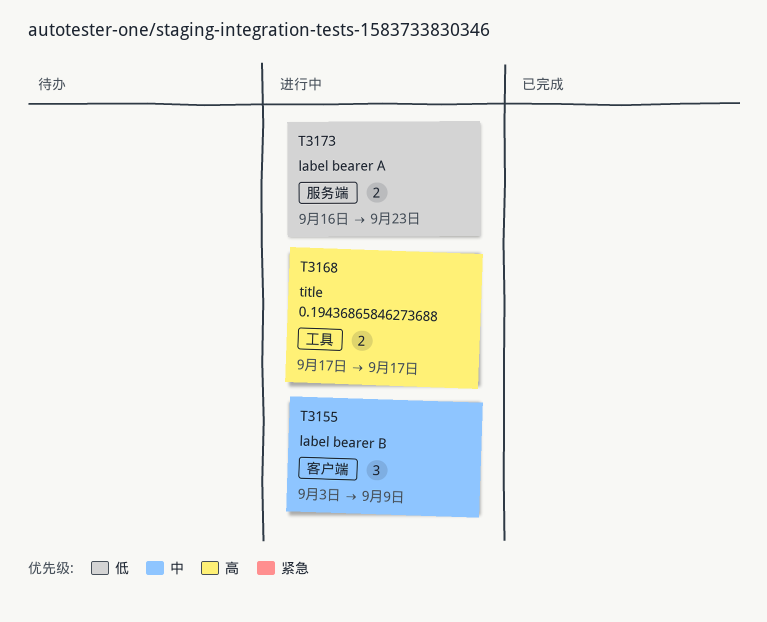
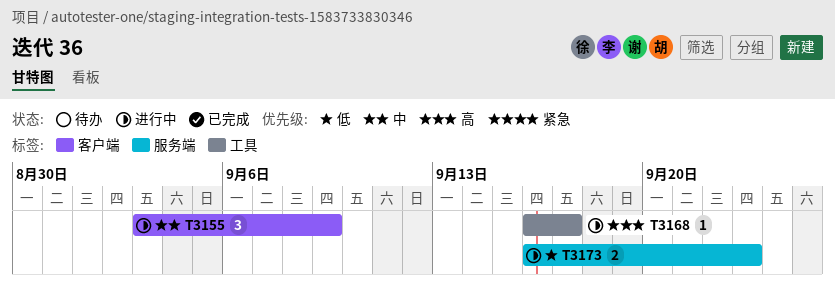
T3168, estimate: 2 -> 1
T3168, start: Sep 17 -> Sep 16

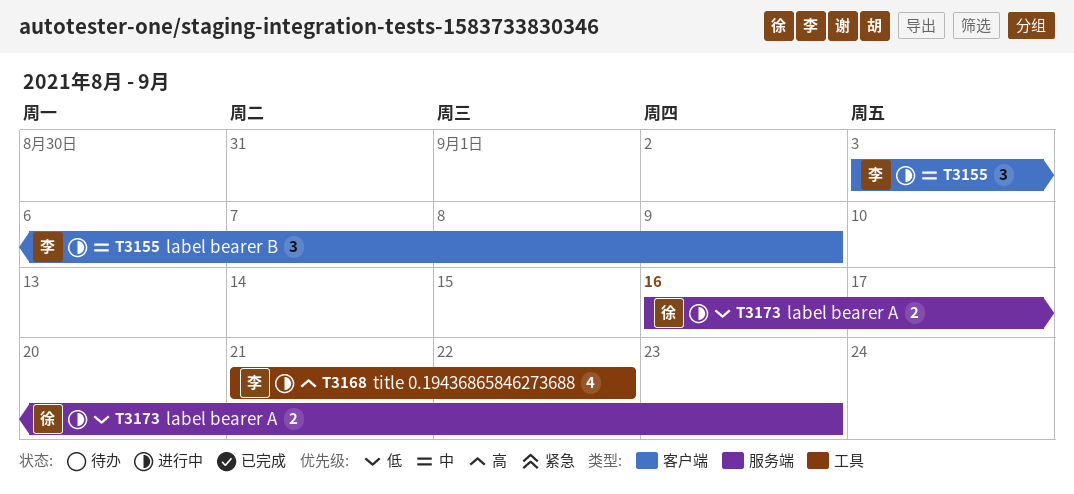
T3168, estimate: 1 -> 4
T3168, start: Sep 16 -> Sep 21
T3168, due: Sep 17 -> Sep 22

